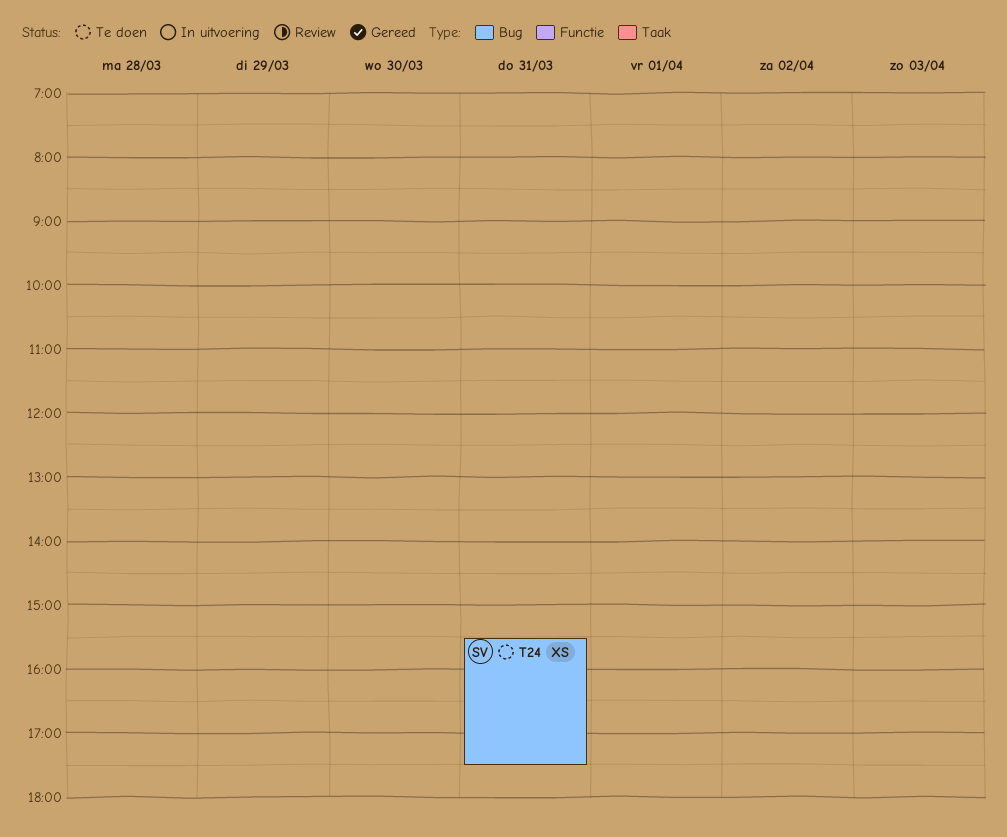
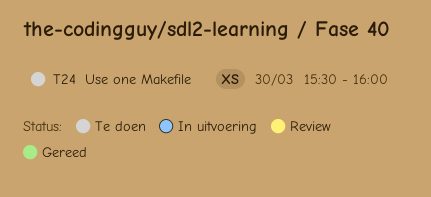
T24, day: Mar 31 -> Mar 30
T24, ends: 17:30 -> 16:00

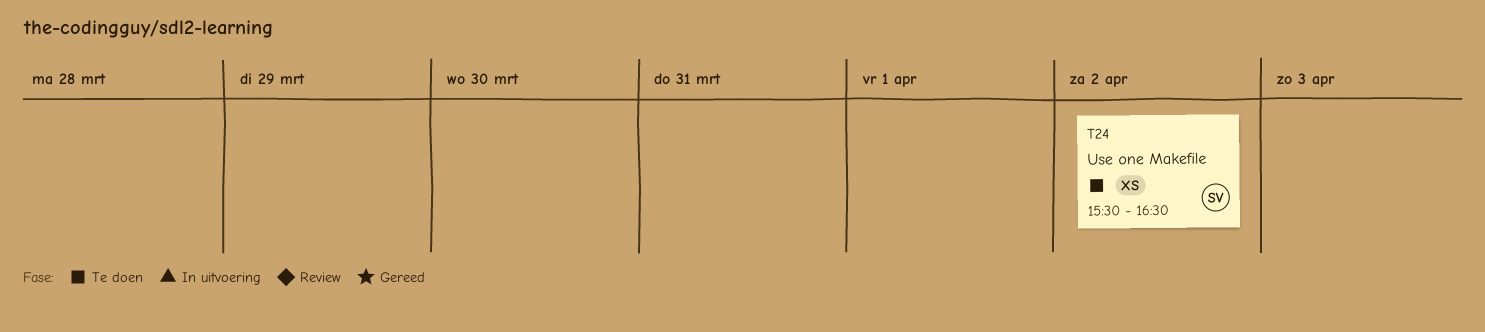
T24, day: Mar 30 -> Apr 2
T24, ends: 16:00 -> 16:30

